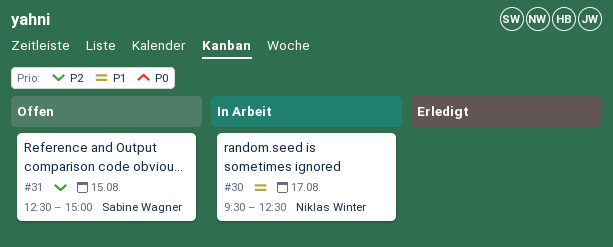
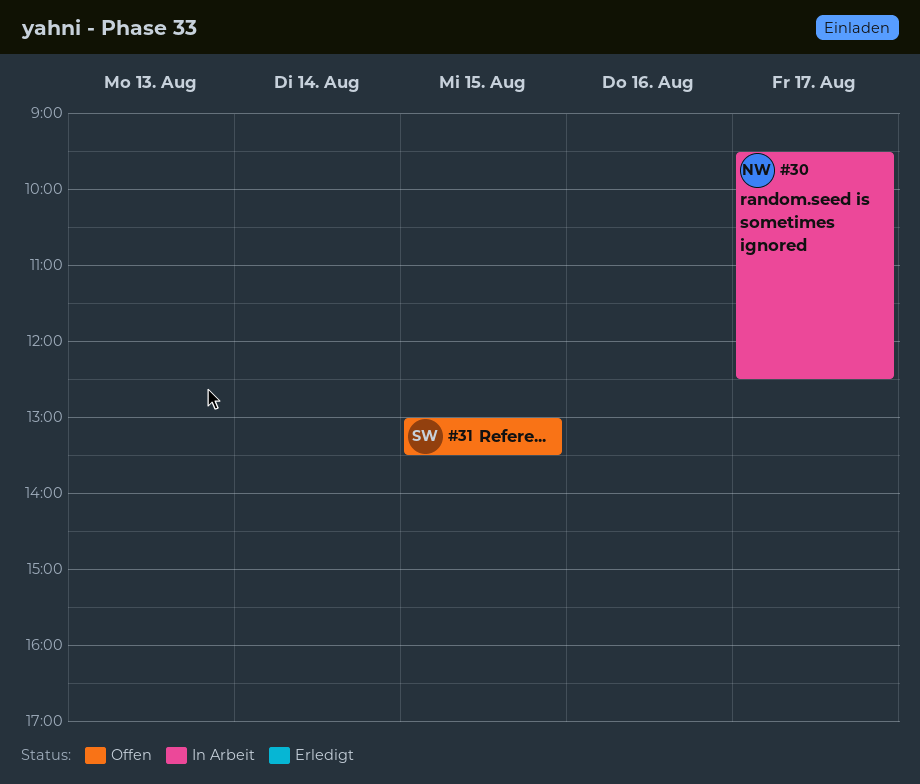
#31, begins: 12:30 -> 13:00
#31, ends: 15:00 -> 13:30

